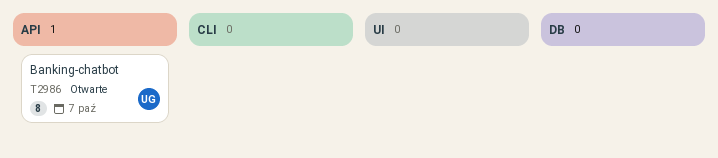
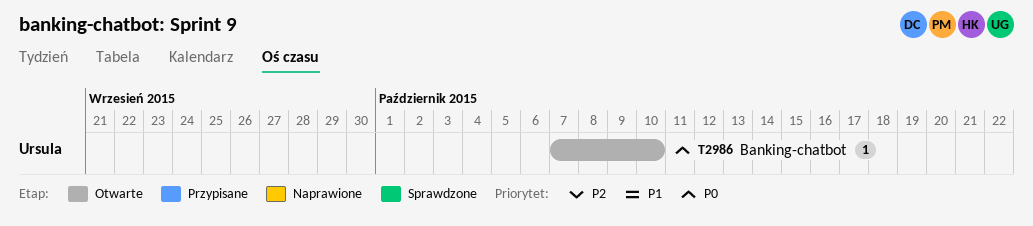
T2986, estimate: 8 -> 1
T2986, due: Oct 7 -> Oct 10

